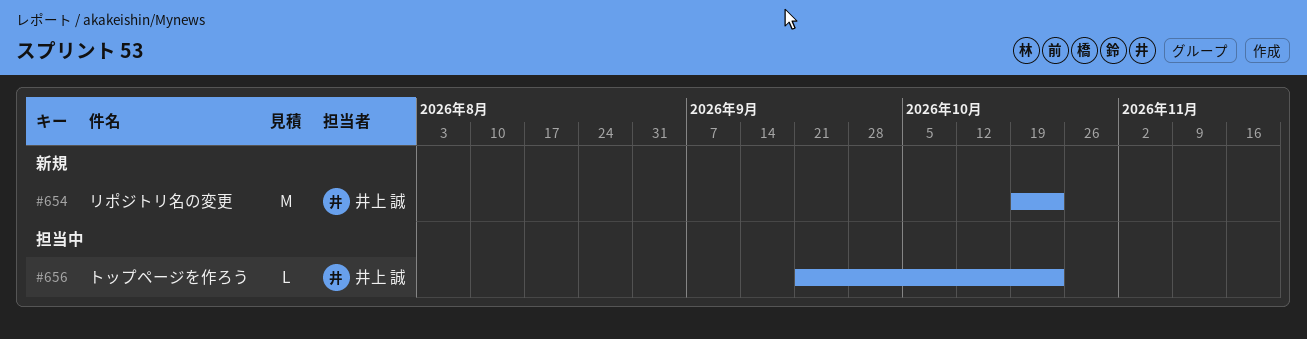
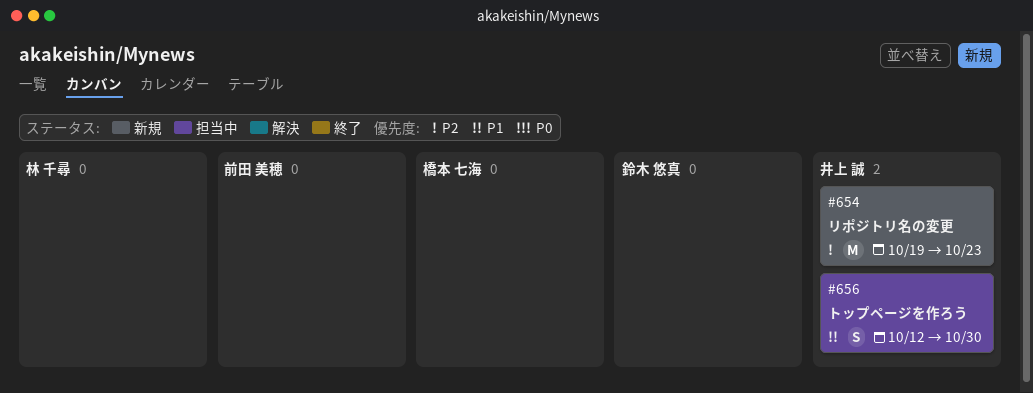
#656, estimate: L -> S
#656, start: Sep 21 -> Oct 12
#656, due: Oct 23 -> Oct 30

